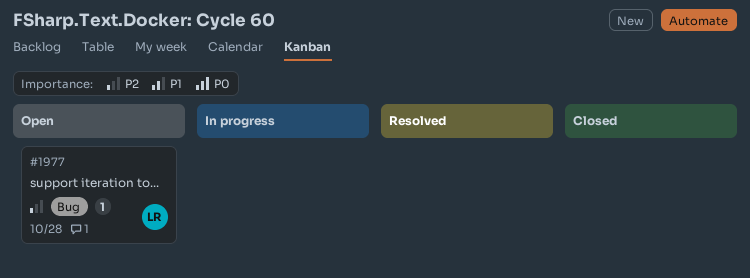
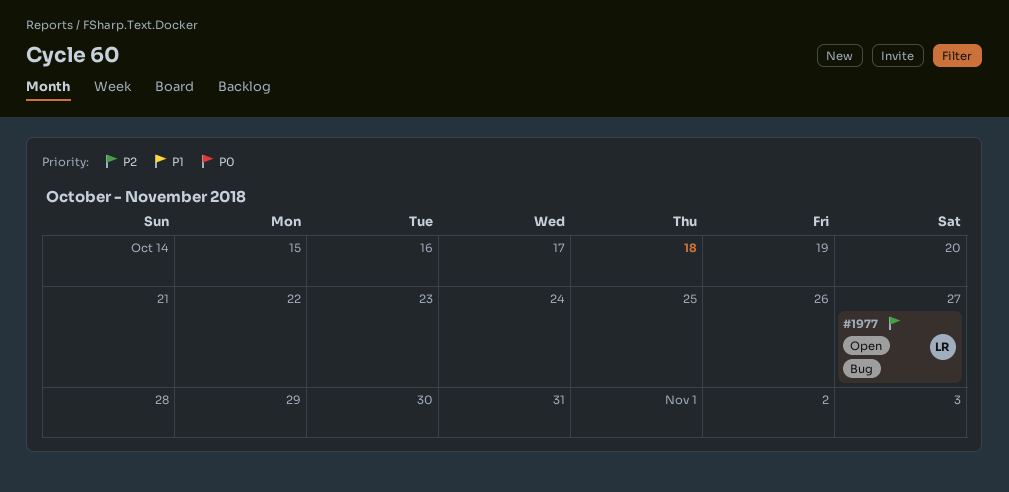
#1977, due: Oct 28 -> Oct 27

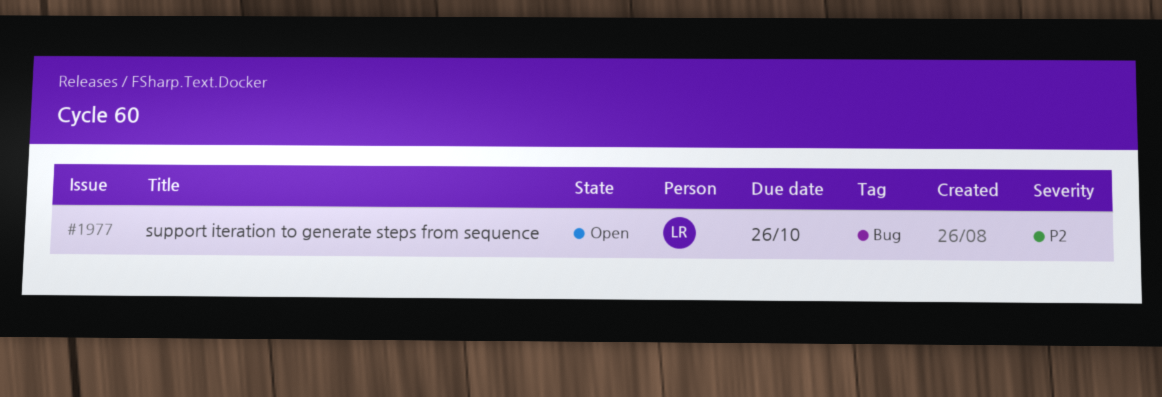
#1977, due: Oct 27 -> Oct 26

